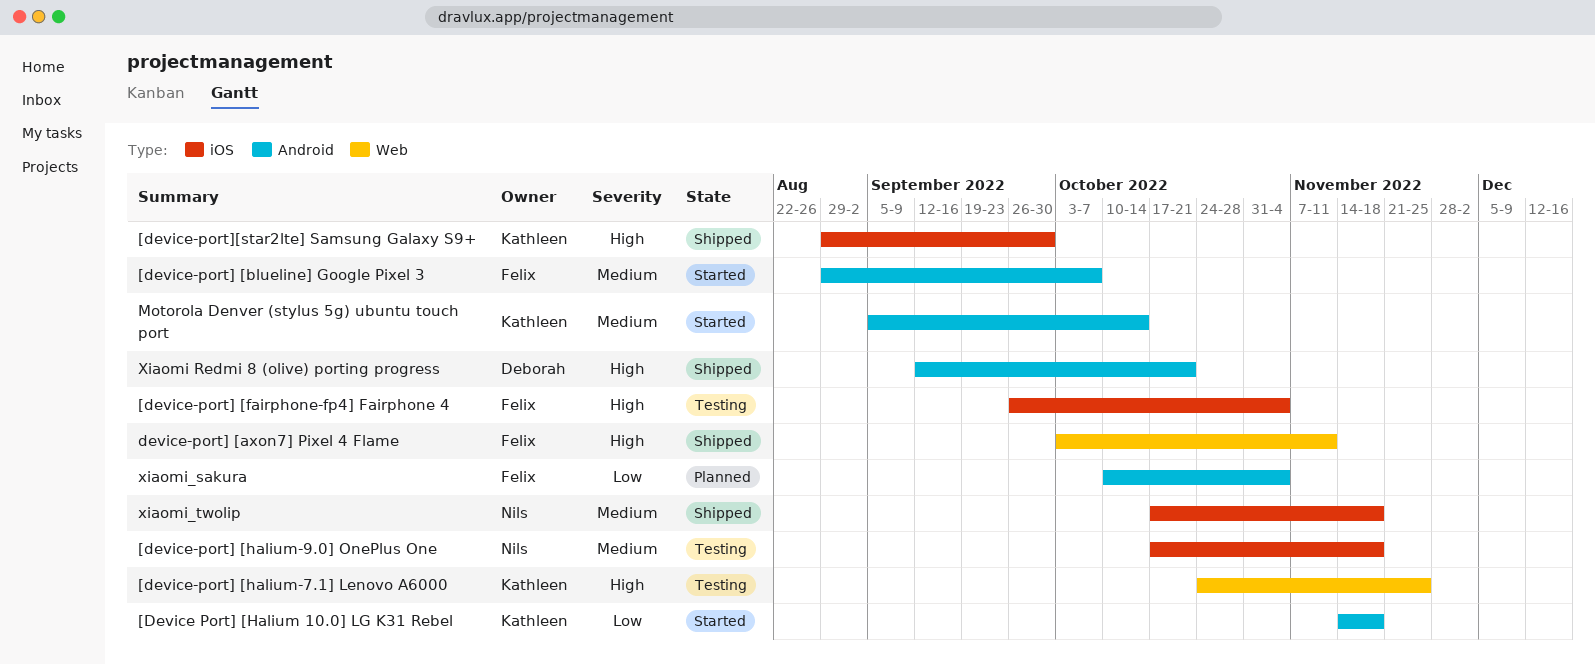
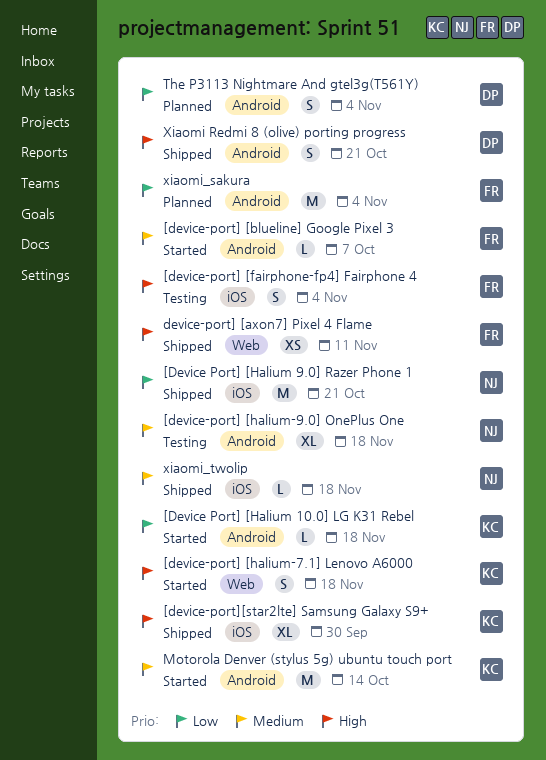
[Device Port] [Halium 9.0] Razer Phone 1: none -> present
[device-port] [halium-7.1] Lenovo A6000, status: Testing -> Started
[device-port] [halium-7.1] Lenovo A6000, due: Nov 25 -> Nov 18
[device-port] [halium-9.0] OnePlus One, label: iOS -> Android
The P3113 Nightmare And gtel3g(T561Y): none -> present

